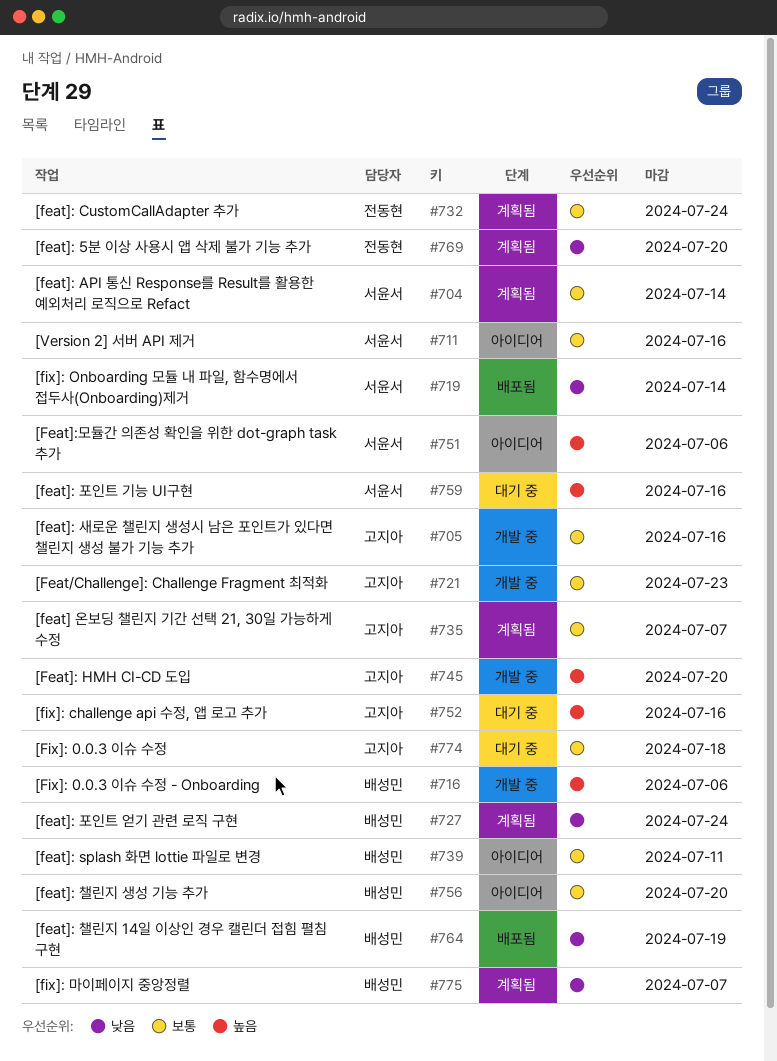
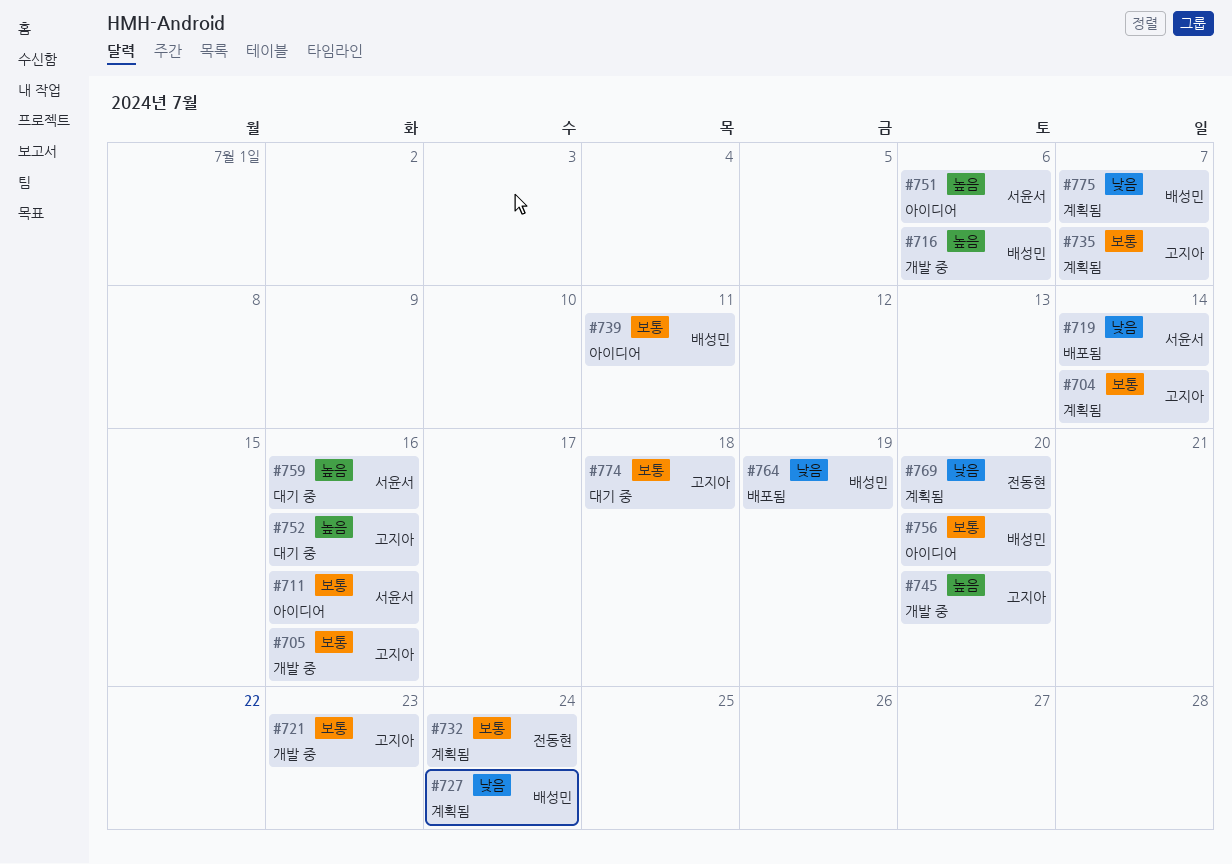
#704, owner: 서윤서 -> 고지아

